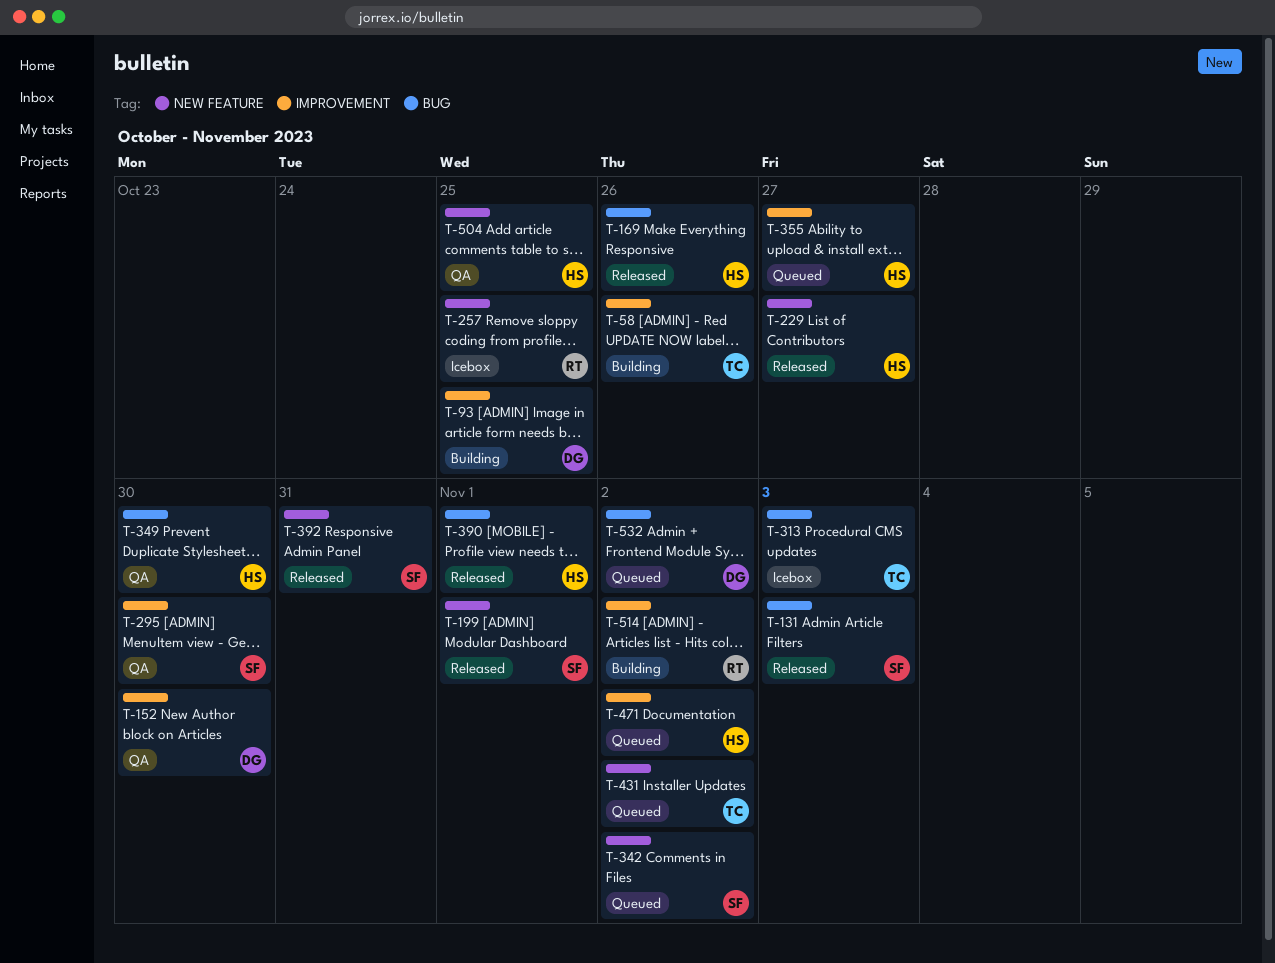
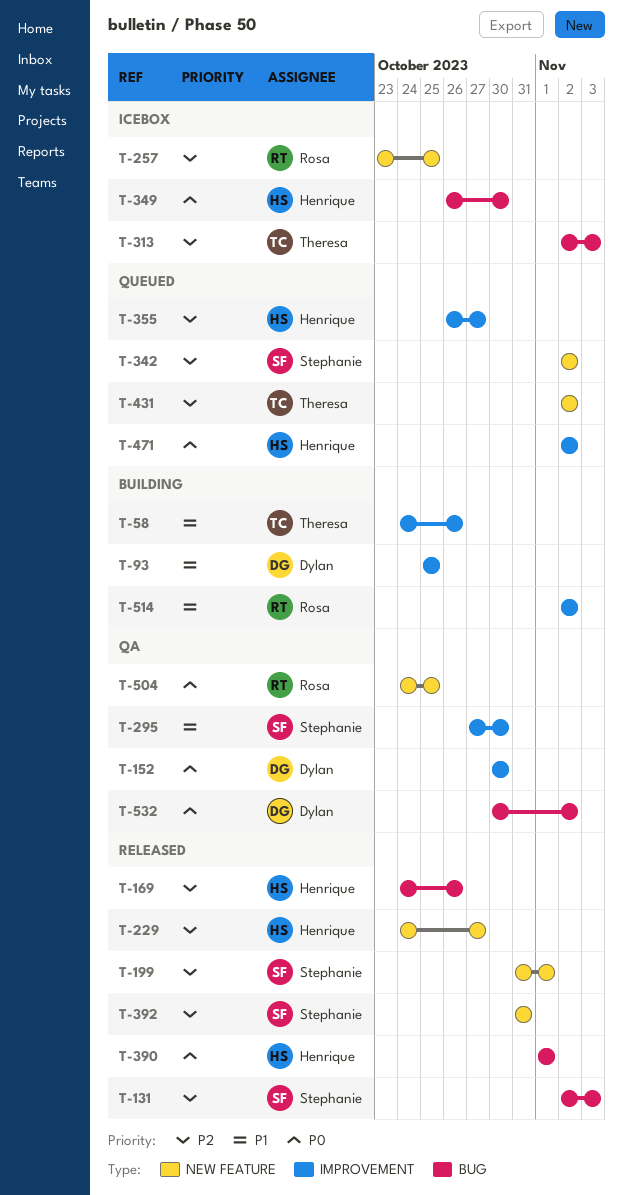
T-349, status: QA -> Icebox
T-504, owner: Henrique -> Rosa
T-532, status: Queued -> QA

